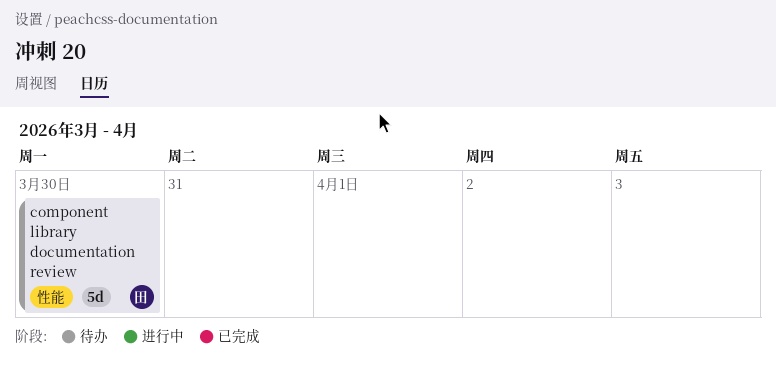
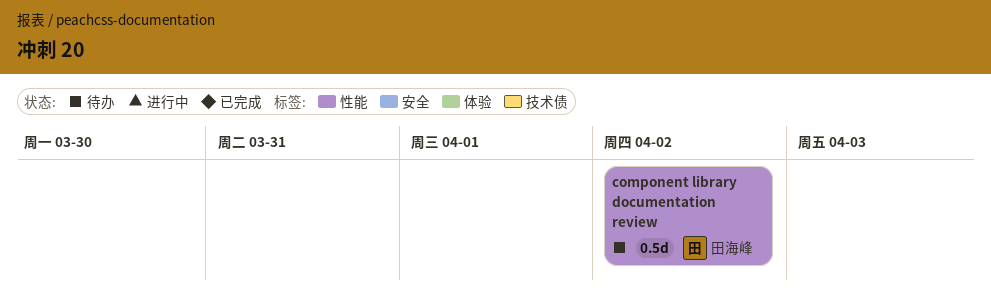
component library documentation review, estimate: 5d -> 0.5d
component library documentation review, due: Mar 30 -> Apr 2

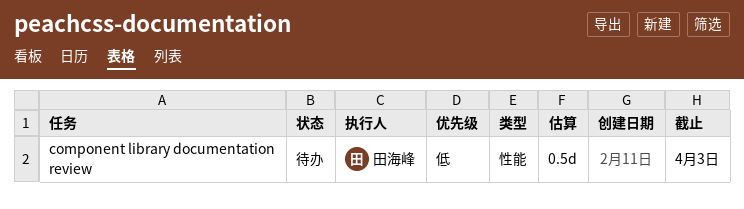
component library documentation review, due: Apr 2 -> Apr 3

